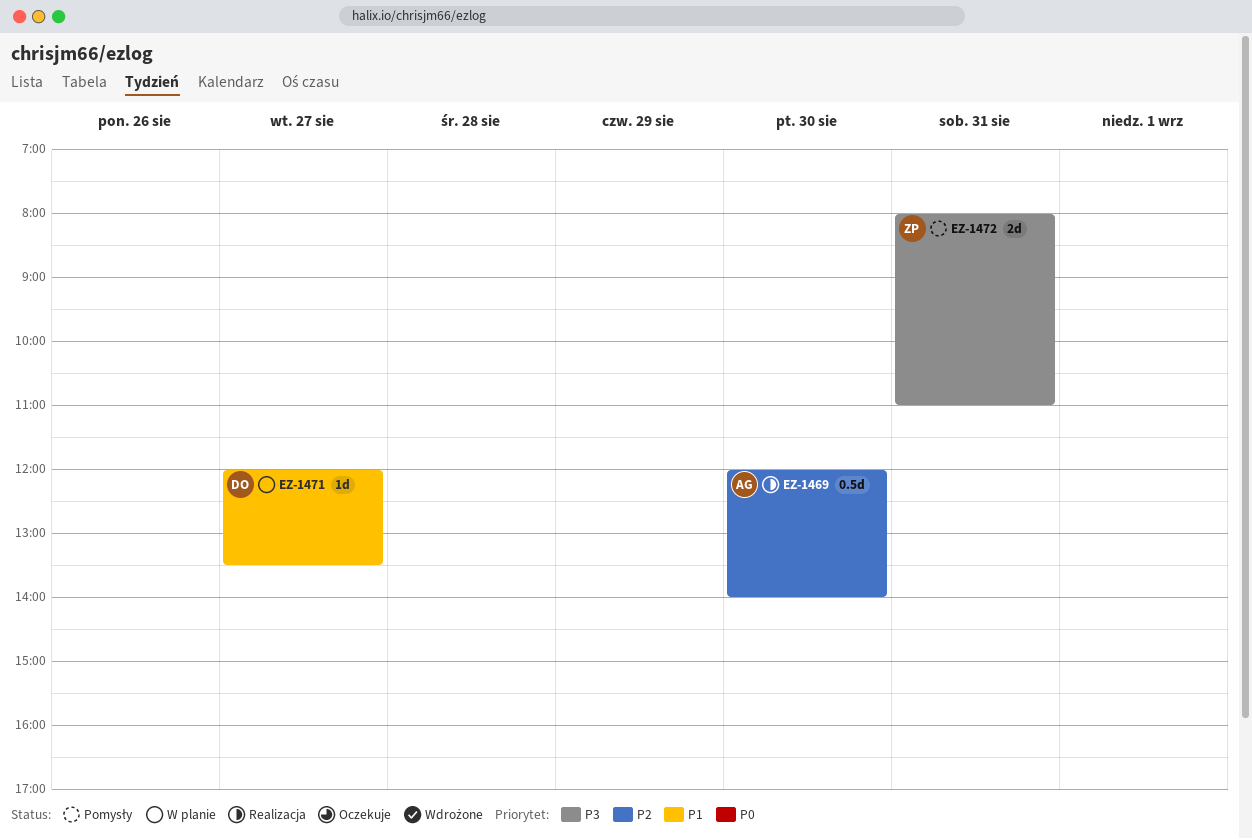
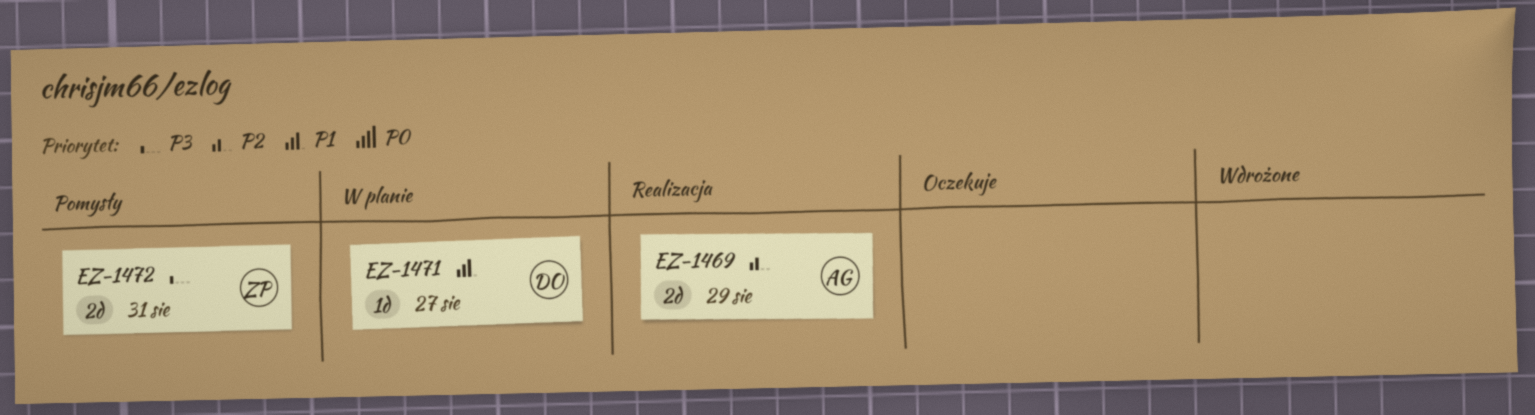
EZ-1469, estimate: 0.5d -> 2d
EZ-1469, day: Aug 30 -> Aug 29

